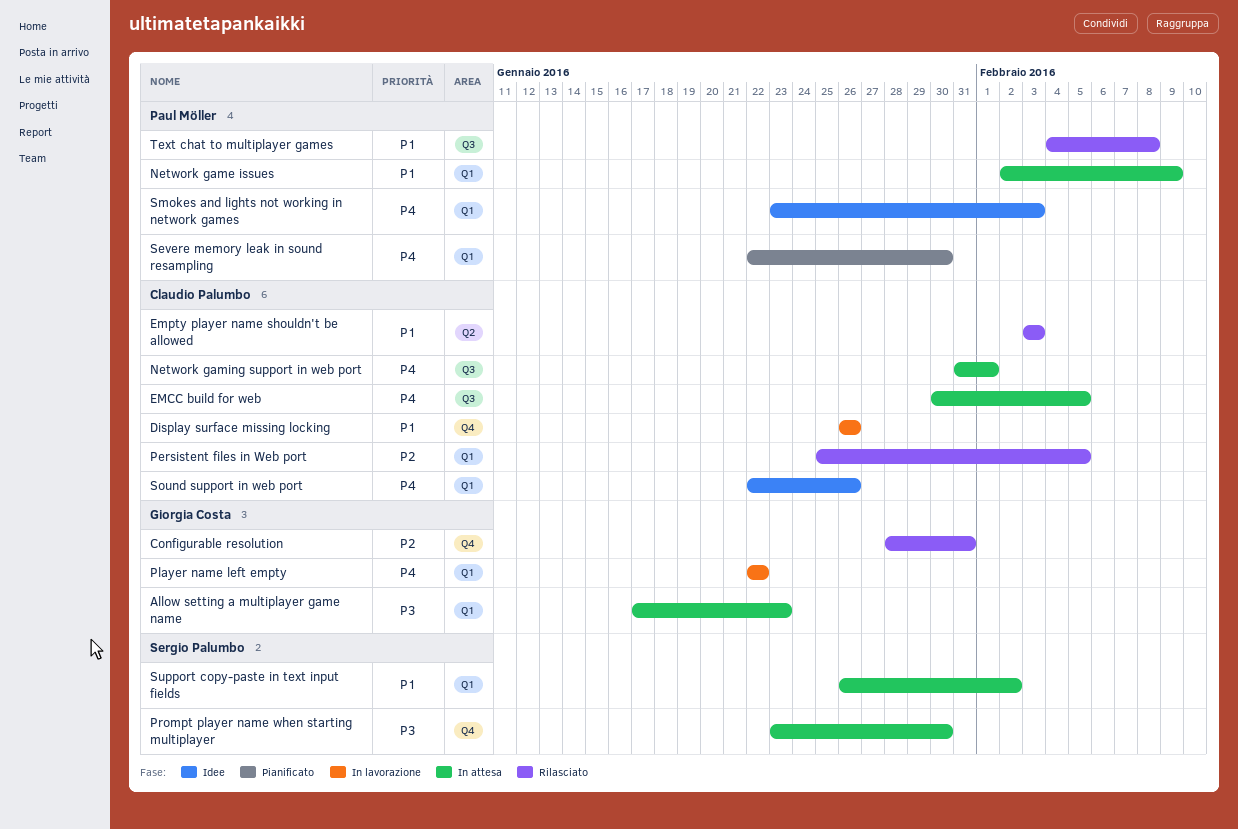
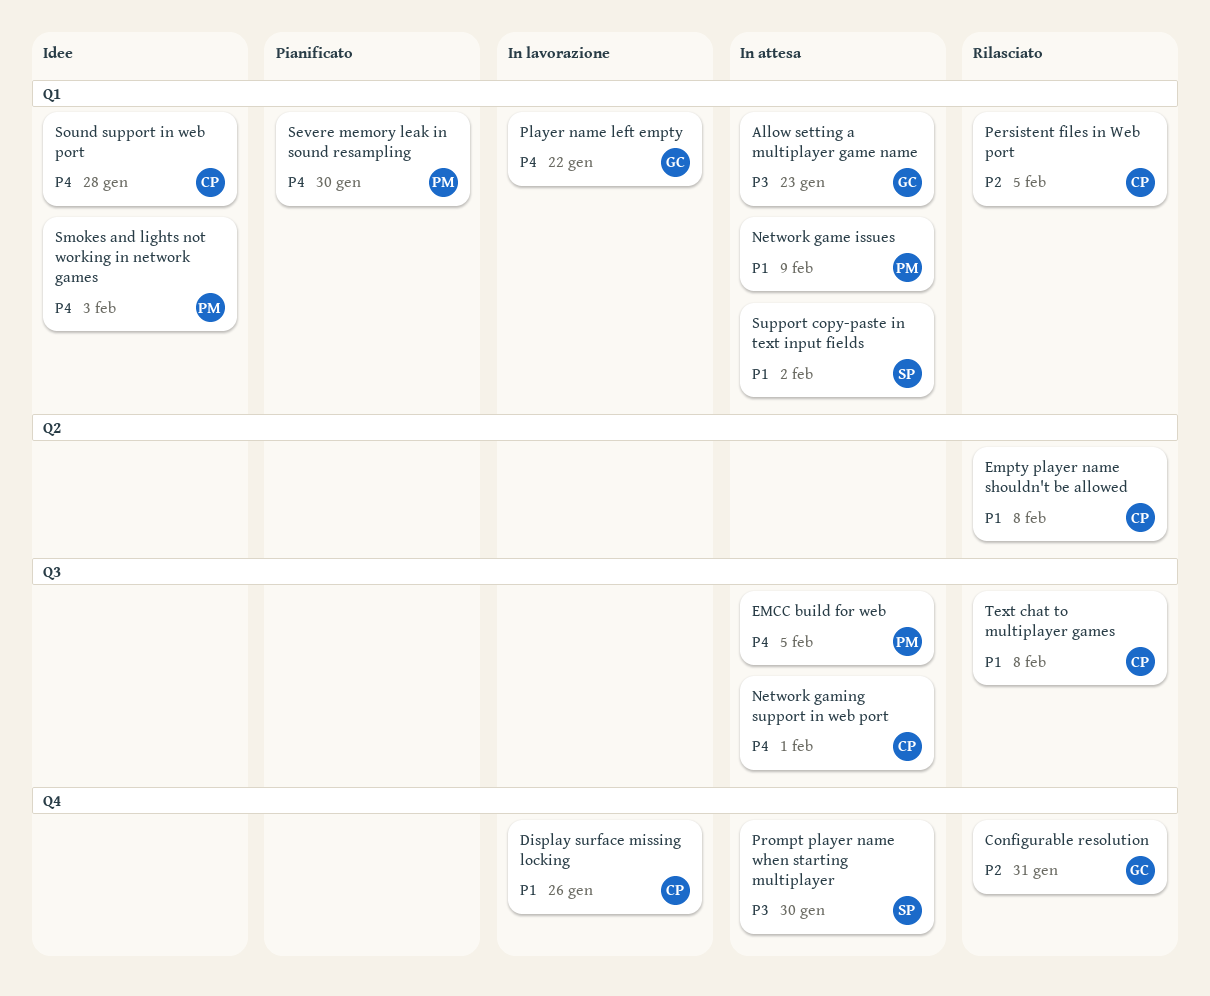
EMCC build for web, owner: Claudio Palumbo -> Paul Möller
Empty player name shouldn't be allowed, due: Feb 3 -> Feb 8
Sound support in web port, due: Jan 26 -> Jan 28
Text chat to multiplayer games, owner: Paul Möller -> Claudio Palumbo

